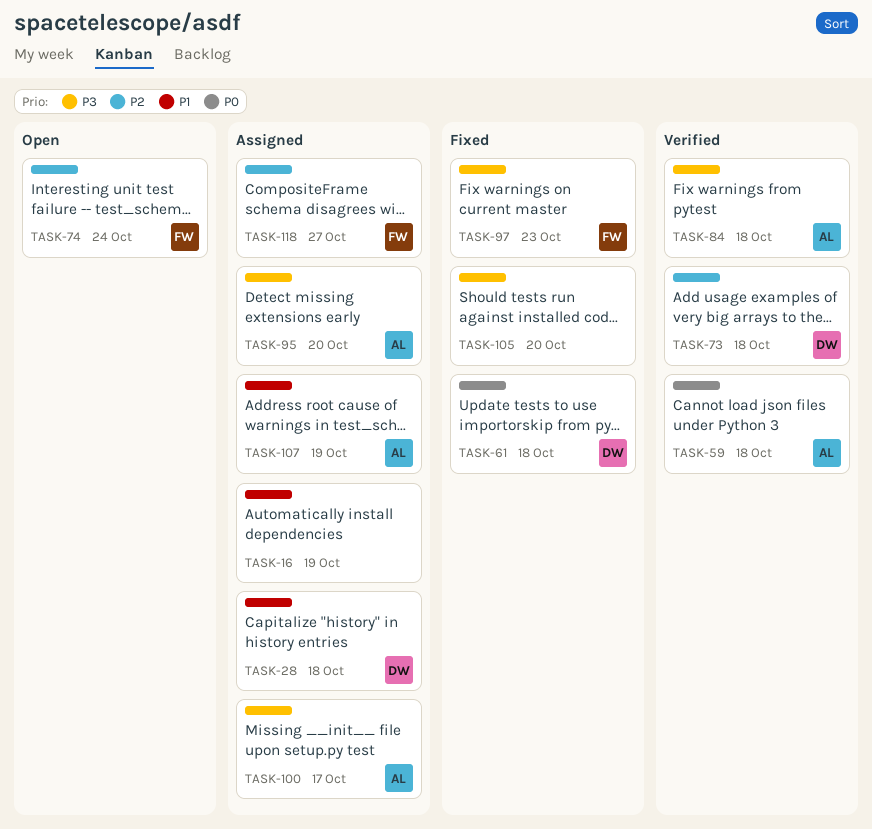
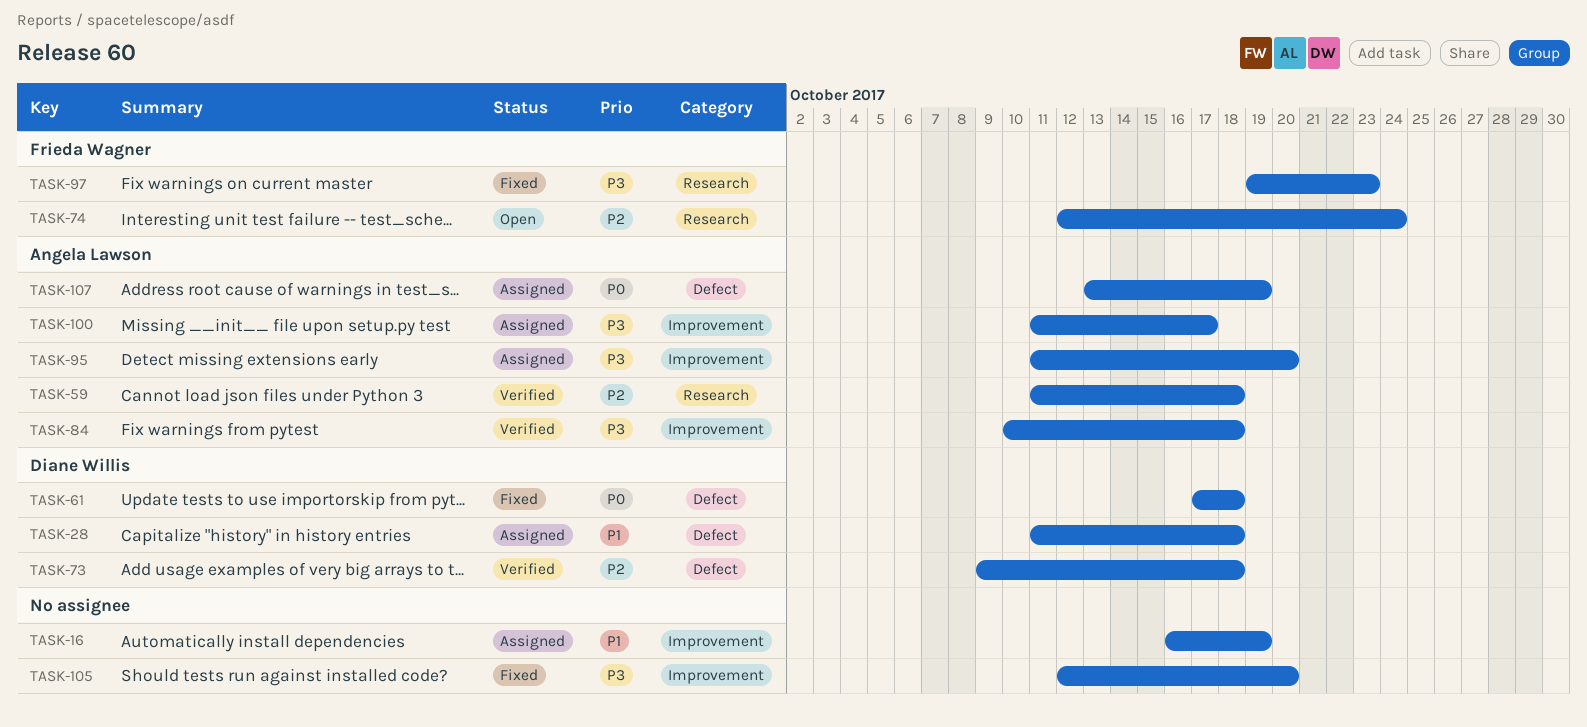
TASK-59, priority: P0 -> P2
TASK-107, priority: P1 -> P0
TASK-118: present -> none

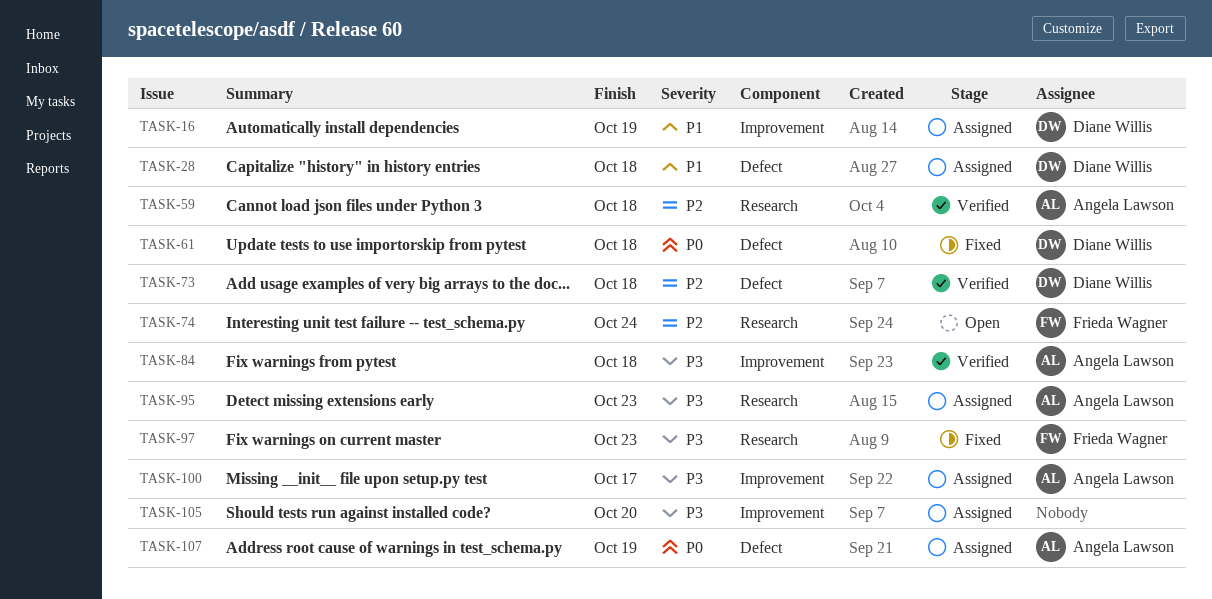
TASK-16, owner: none -> Diane Willis
TASK-95, label: Improvement -> Research
TASK-95, due: Oct 20 -> Oct 23
TASK-105, status: Fixed -> Assigned

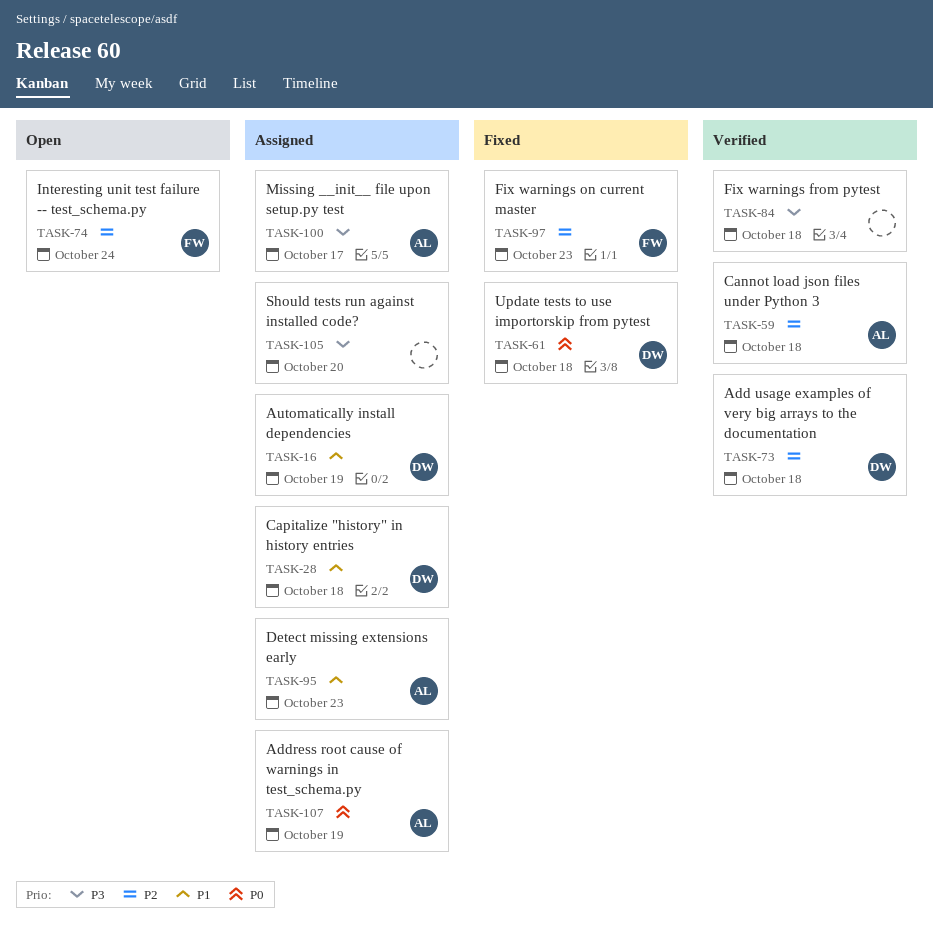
TASK-84, owner: Angela Lawson -> none
TASK-95, priority: P3 -> P1
TASK-97, priority: P3 -> P2

